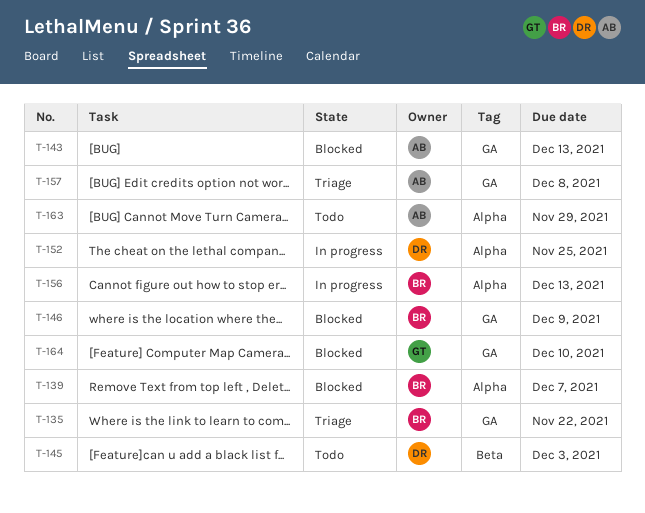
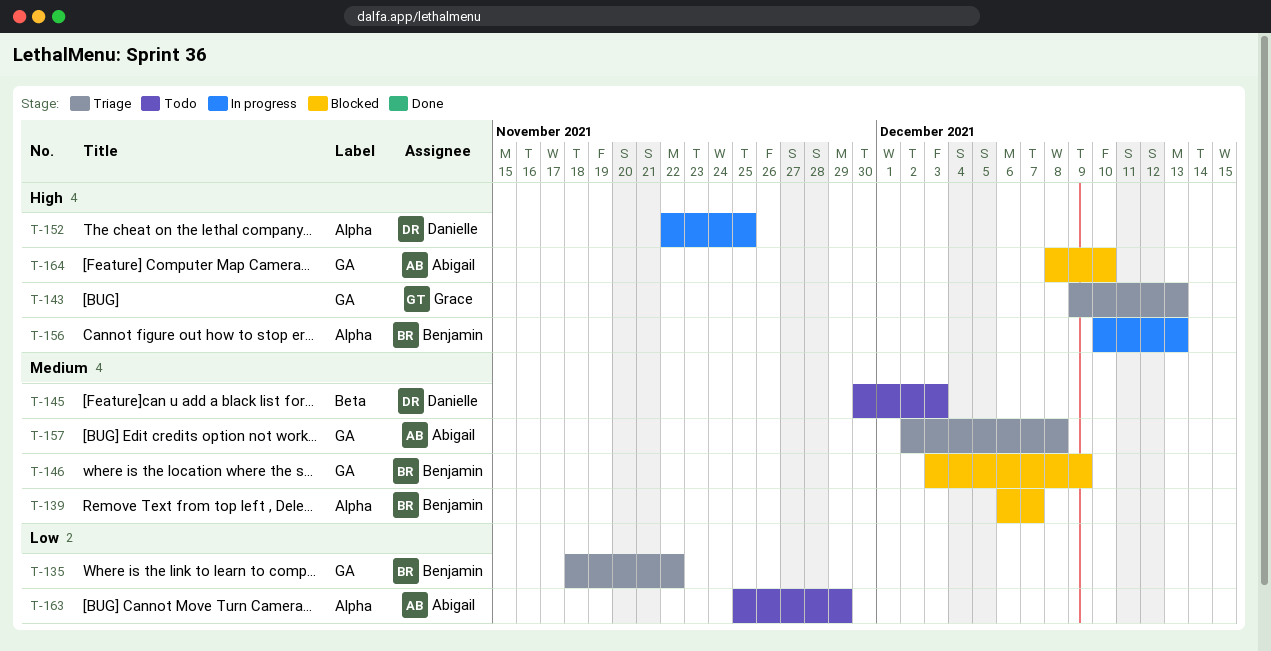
T-143, status: Blocked -> Triage
T-143, owner: Abigail -> Grace
T-164, owner: Grace -> Abigail

